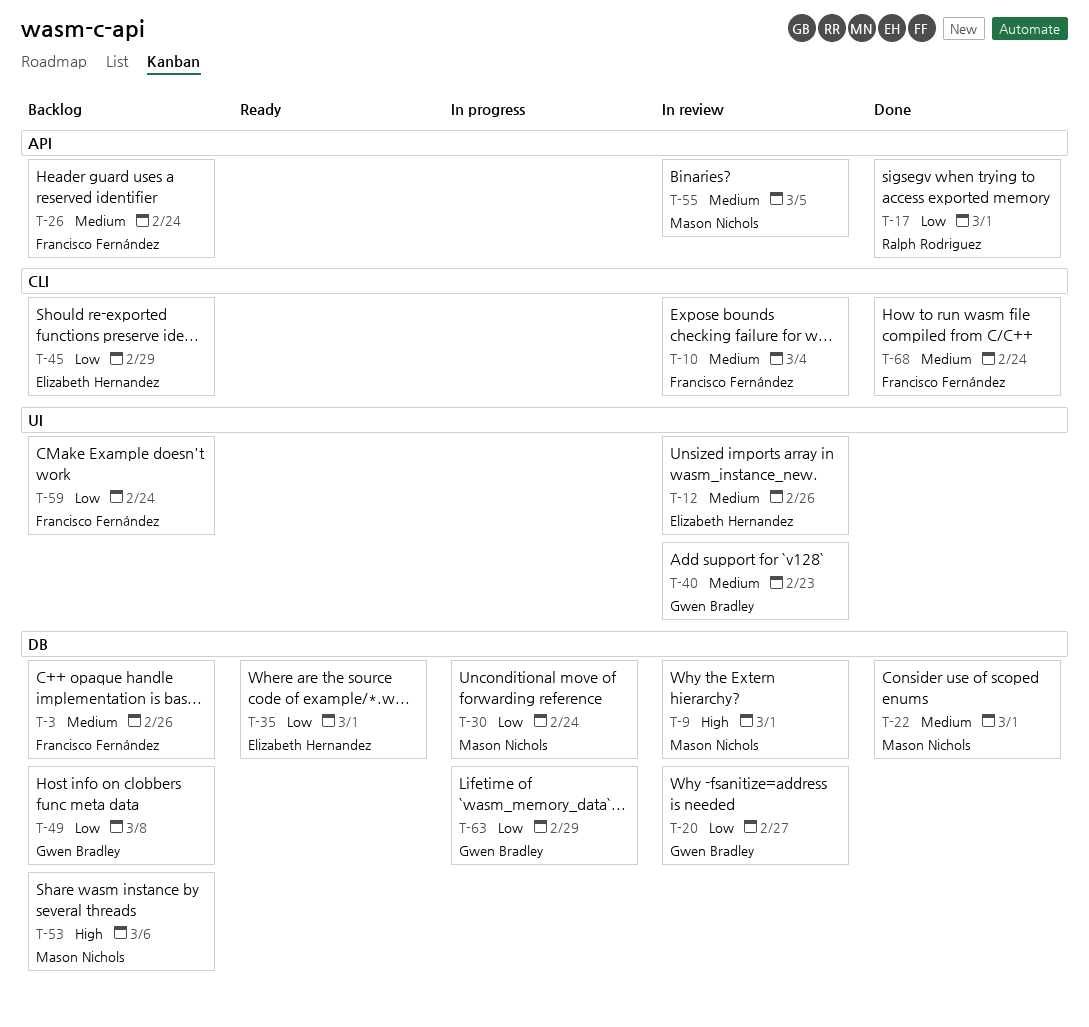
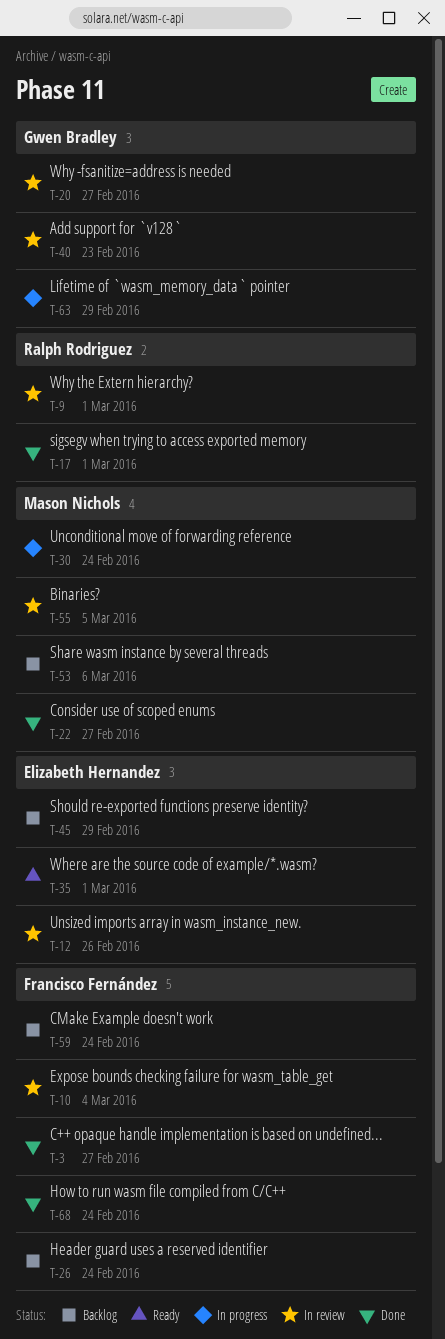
T-3, status: Backlog -> Done
T-3, due: Feb 26 -> Feb 27
T-9, owner: Mason Nichols -> Ralph Rodriguez
T-22, due: Mar 1 -> Feb 27
T-49: present -> none

